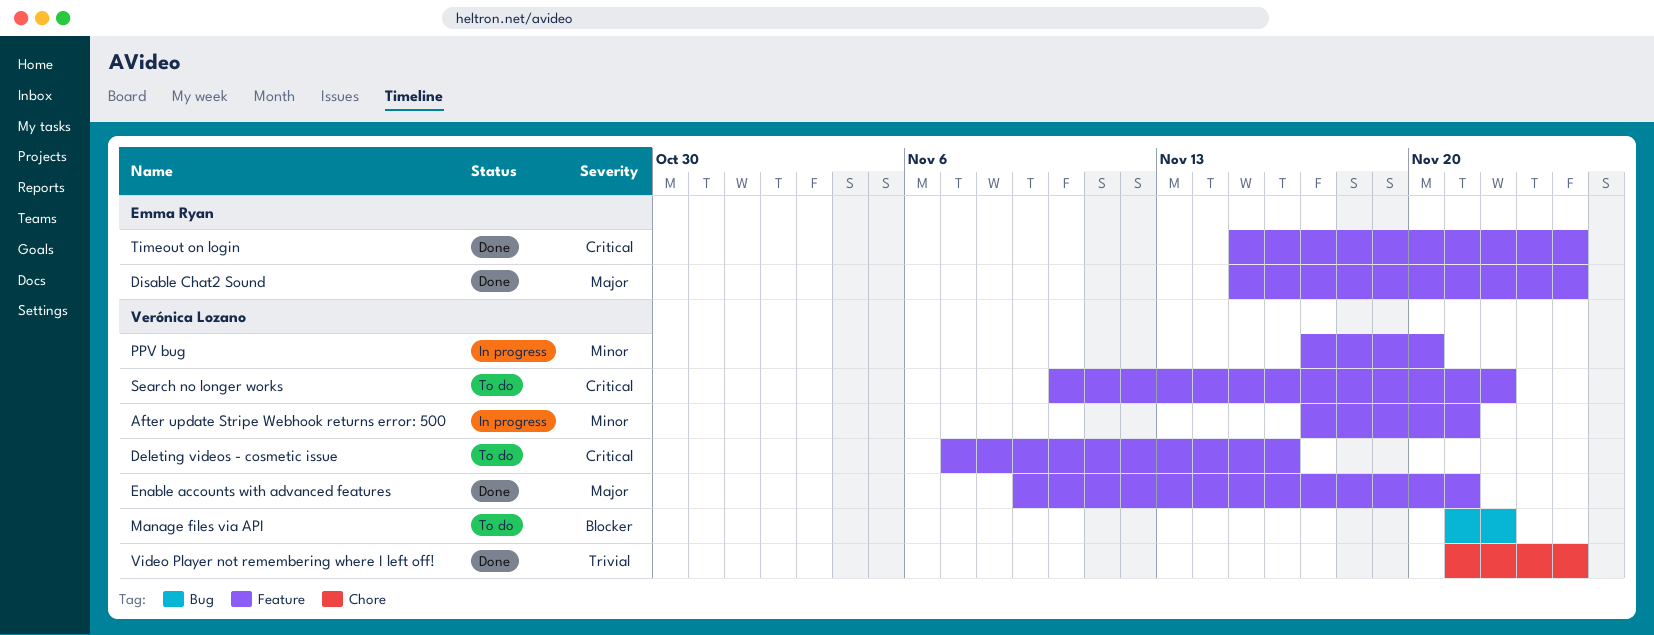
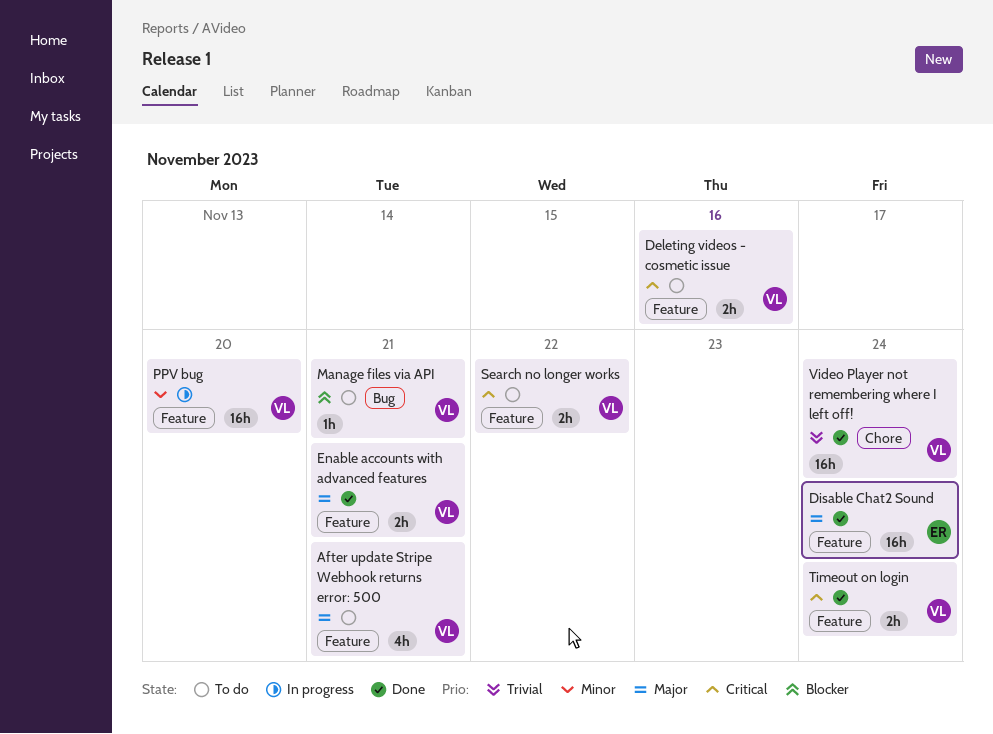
After update Stripe Webhook returns error: 500, status: In progress -> To do
After update Stripe Webhook returns error: 500, priority: Minor -> Major
Manage files via API, due: Nov 22 -> Nov 21
Timeout on login, owner: Emma Ryan -> Verónica Lozano

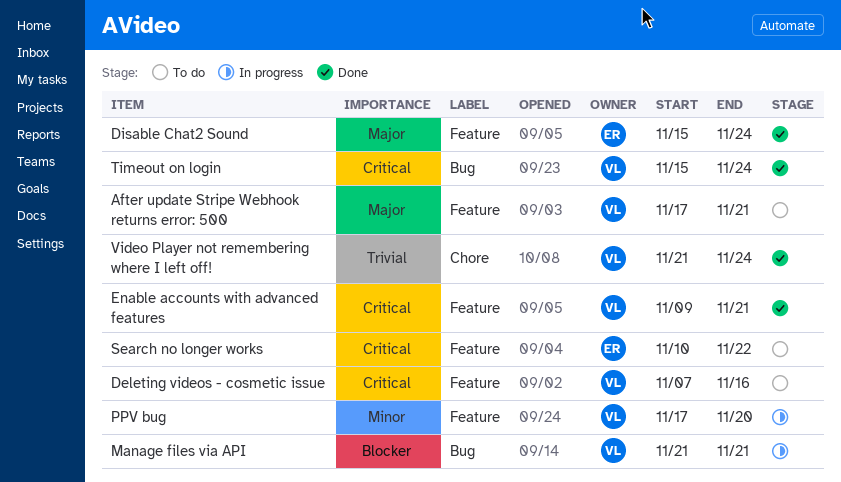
Enable accounts with advanced features, priority: Major -> Critical
Manage files via API, status: To do -> In progress
Search no longer works, owner: VL -> ER
Timeout on login, label: Feature -> Bug

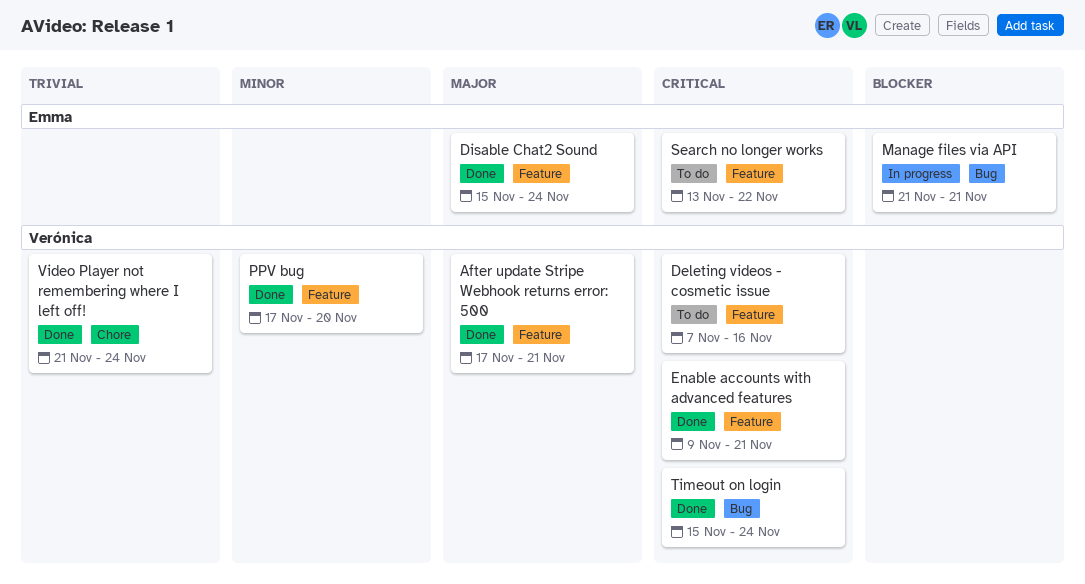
After update Stripe Webhook returns error: 500, status: To do -> Done
Manage files via API, owner: Verónica -> Emma
PPV bug, status: In progress -> Done
Search no longer works, start: Nov 10 -> Nov 13

